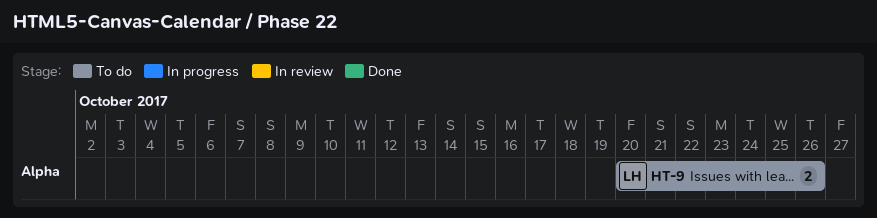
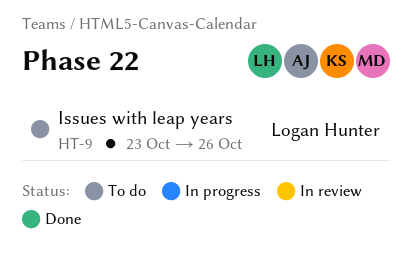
HT-9, estimate: 2 -> 1
HT-9, start: Oct 20 -> Oct 23

